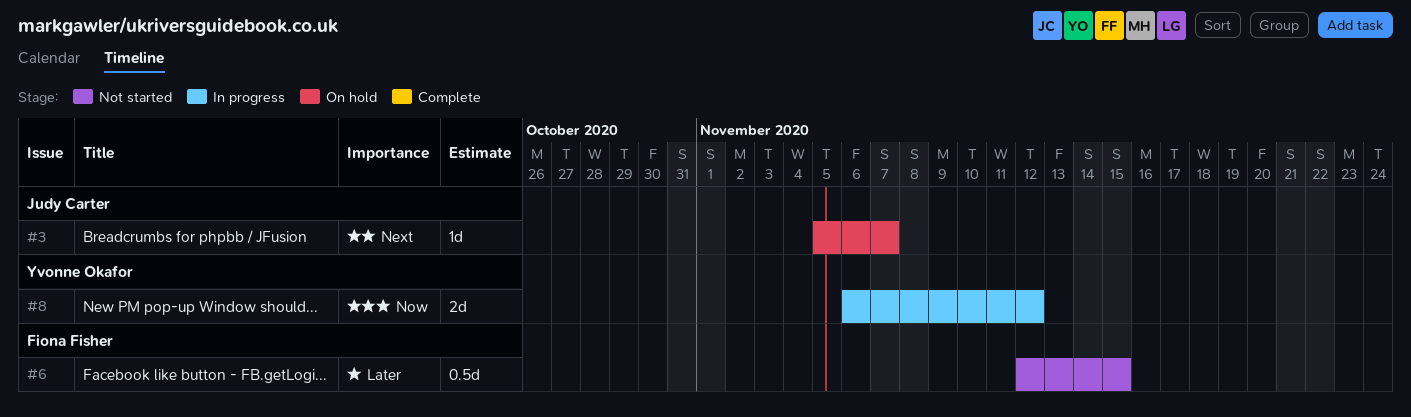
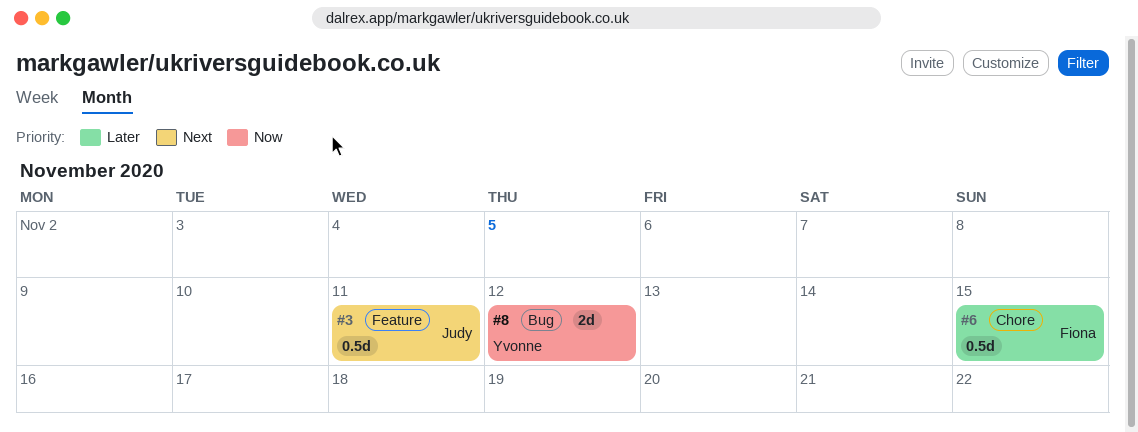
#3, estimate: 1d -> 0.5d
#3, due: Nov 7 -> Nov 11

